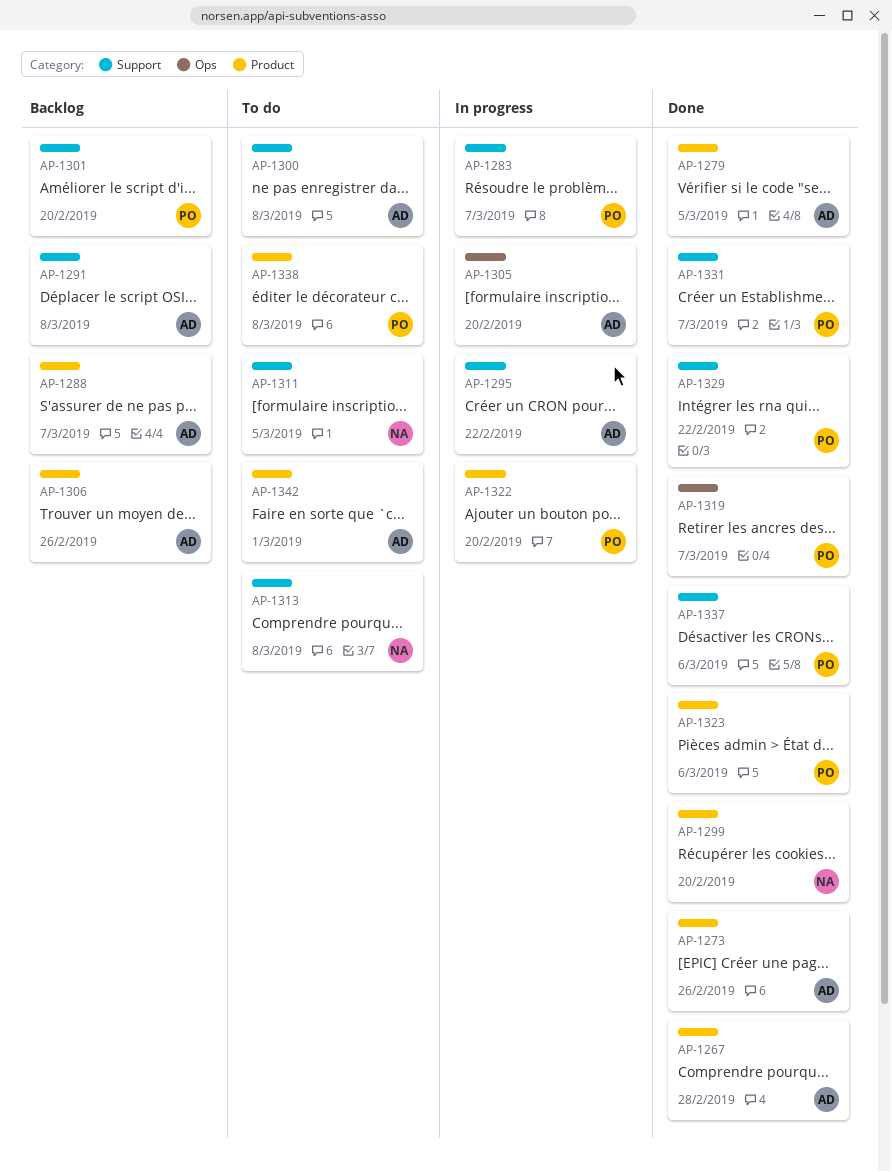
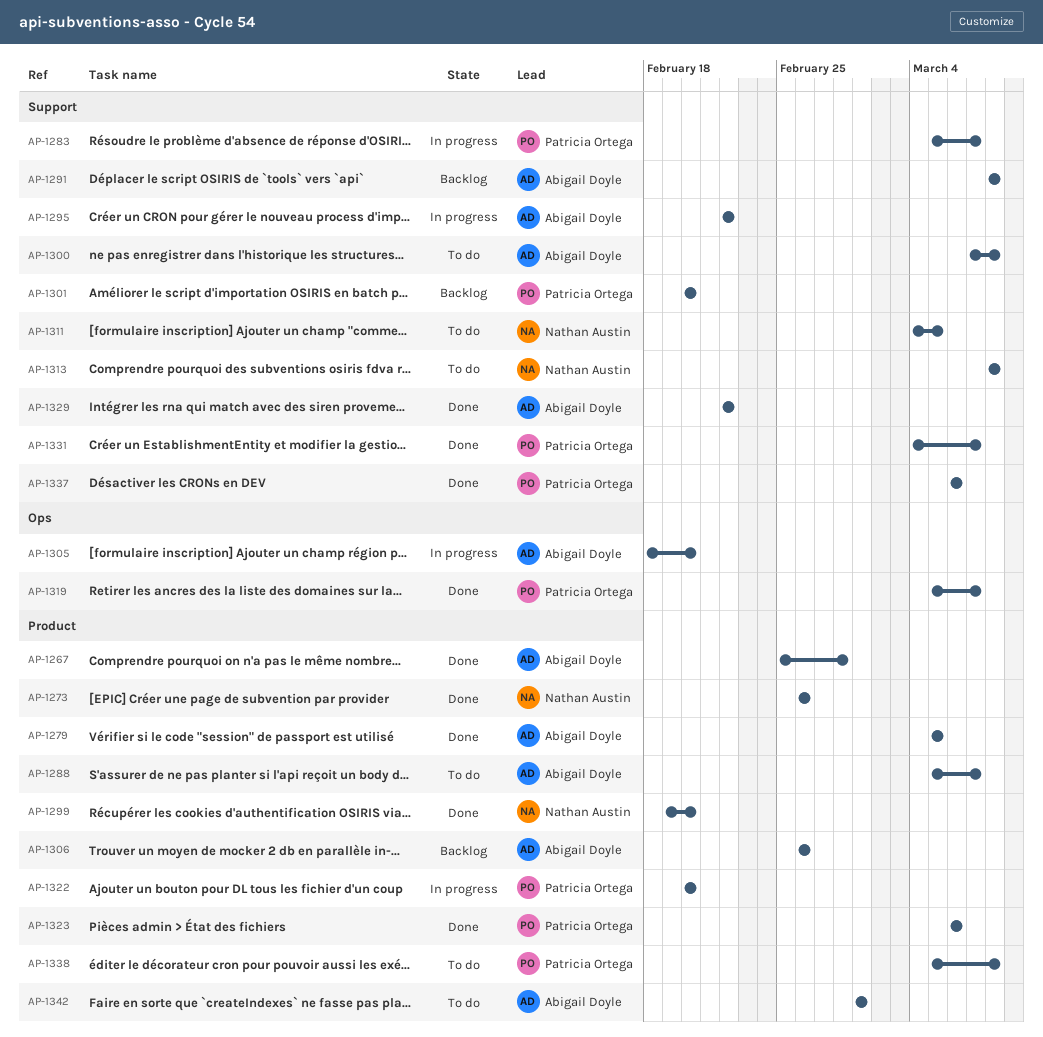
AP-1273, owner: Abigail Doyle -> Nathan Austin
AP-1288, status: Backlog -> To do
AP-1329, owner: Patricia Ortega -> Abigail Doyle

